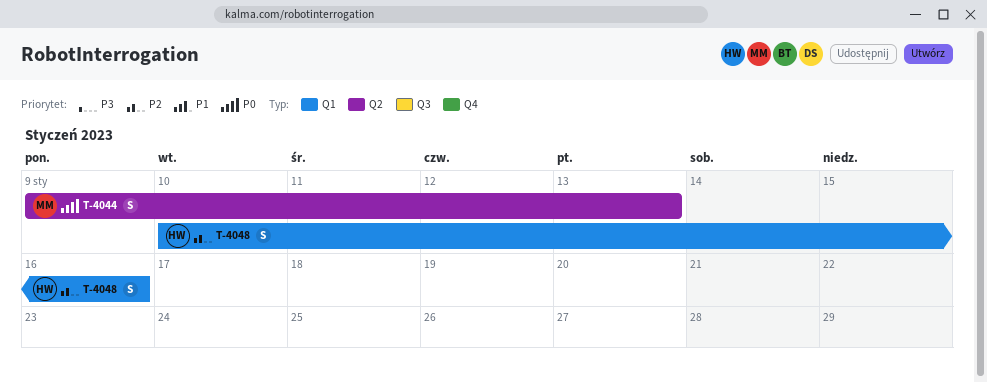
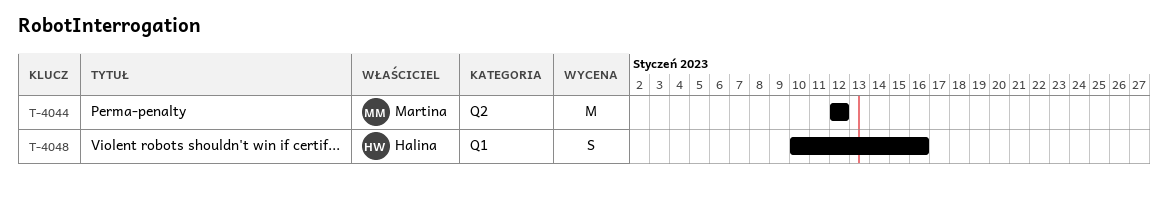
T-4044, estimate: S -> M
T-4044, start: Jan 9 -> Jan 12
T-4044, due: Jan 13 -> Jan 12

